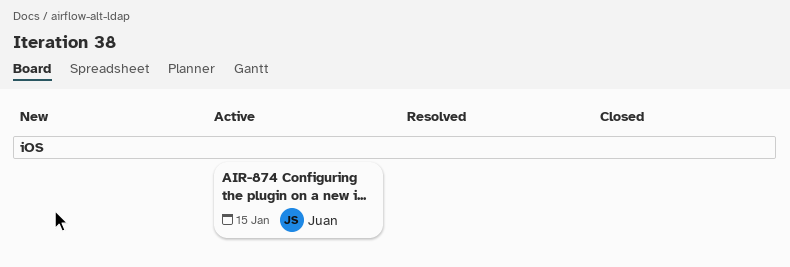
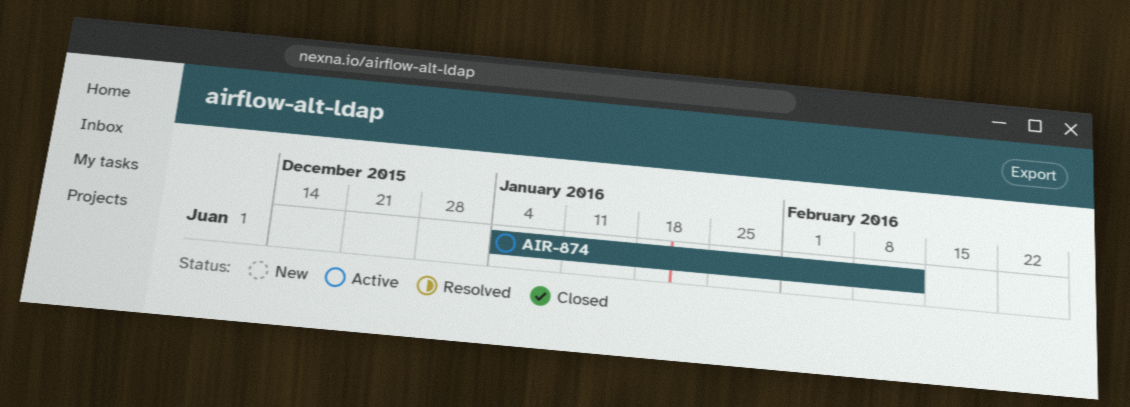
AIR-874, due: Jan 15 -> Feb 12

